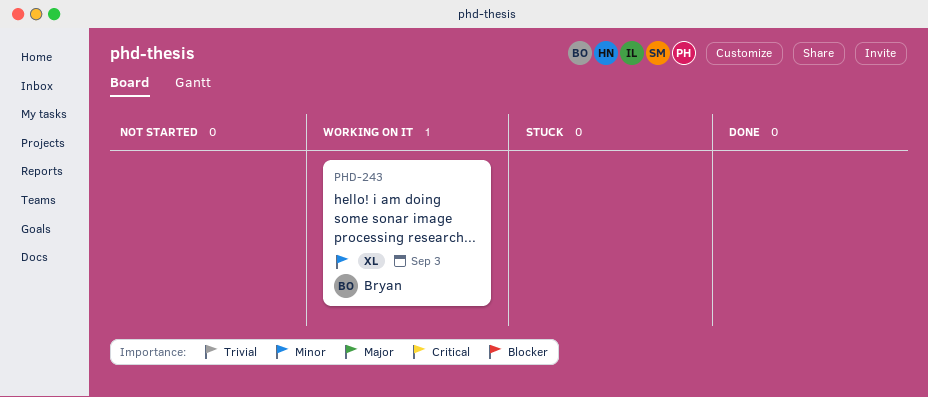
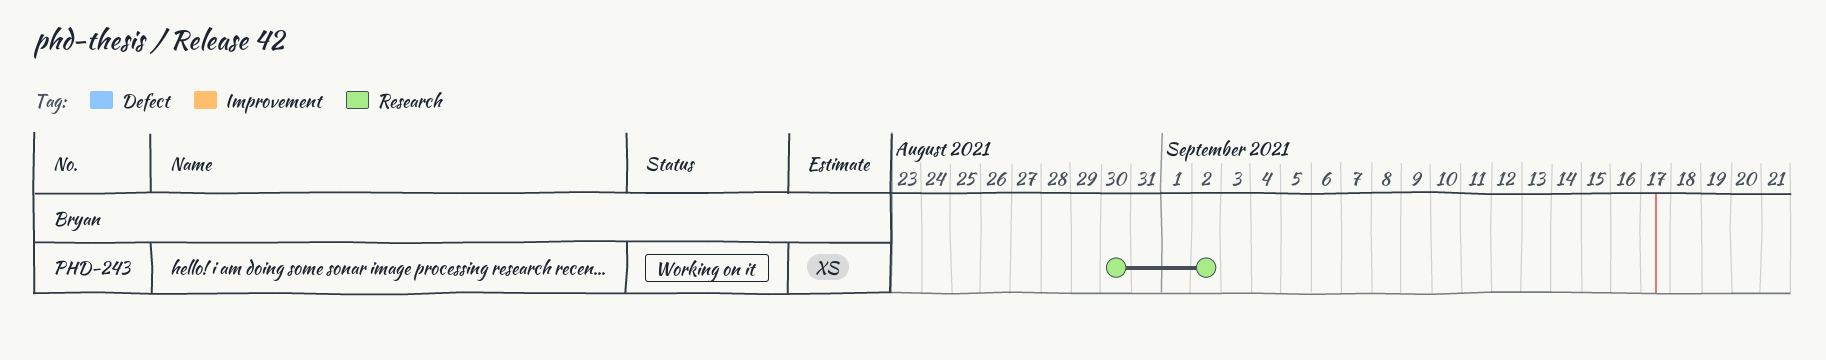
PHD-243, estimate: XL -> XS
PHD-243, due: Sep 3 -> Sep 2

